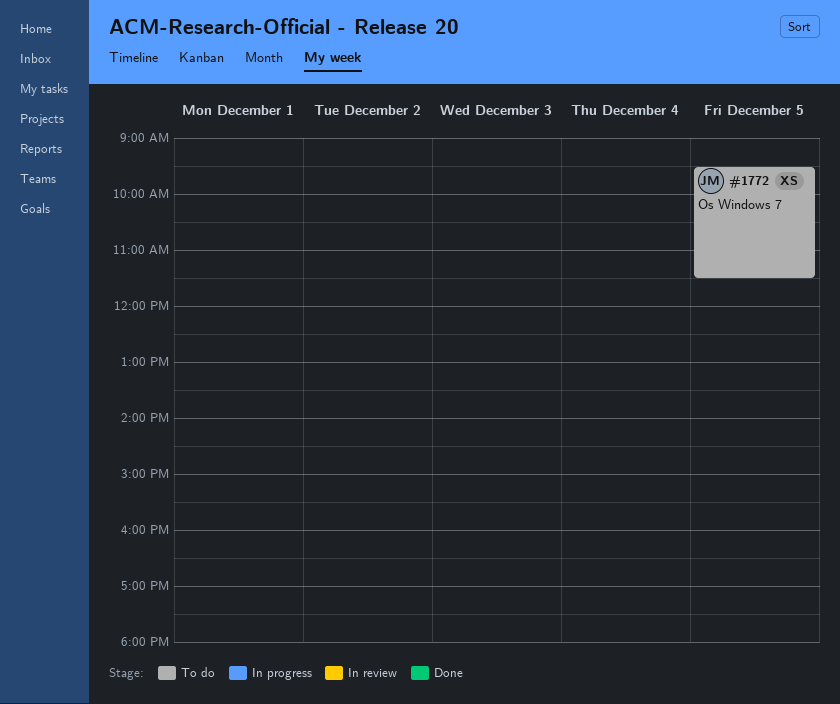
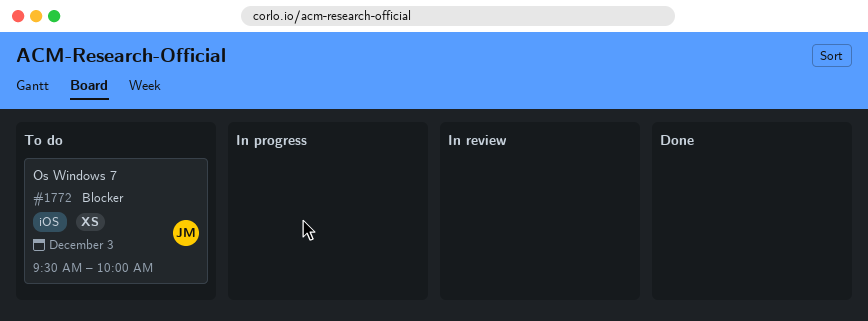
#1772, day: Dec 5 -> Dec 3
#1772, ends: 11:30 -> 10:00

